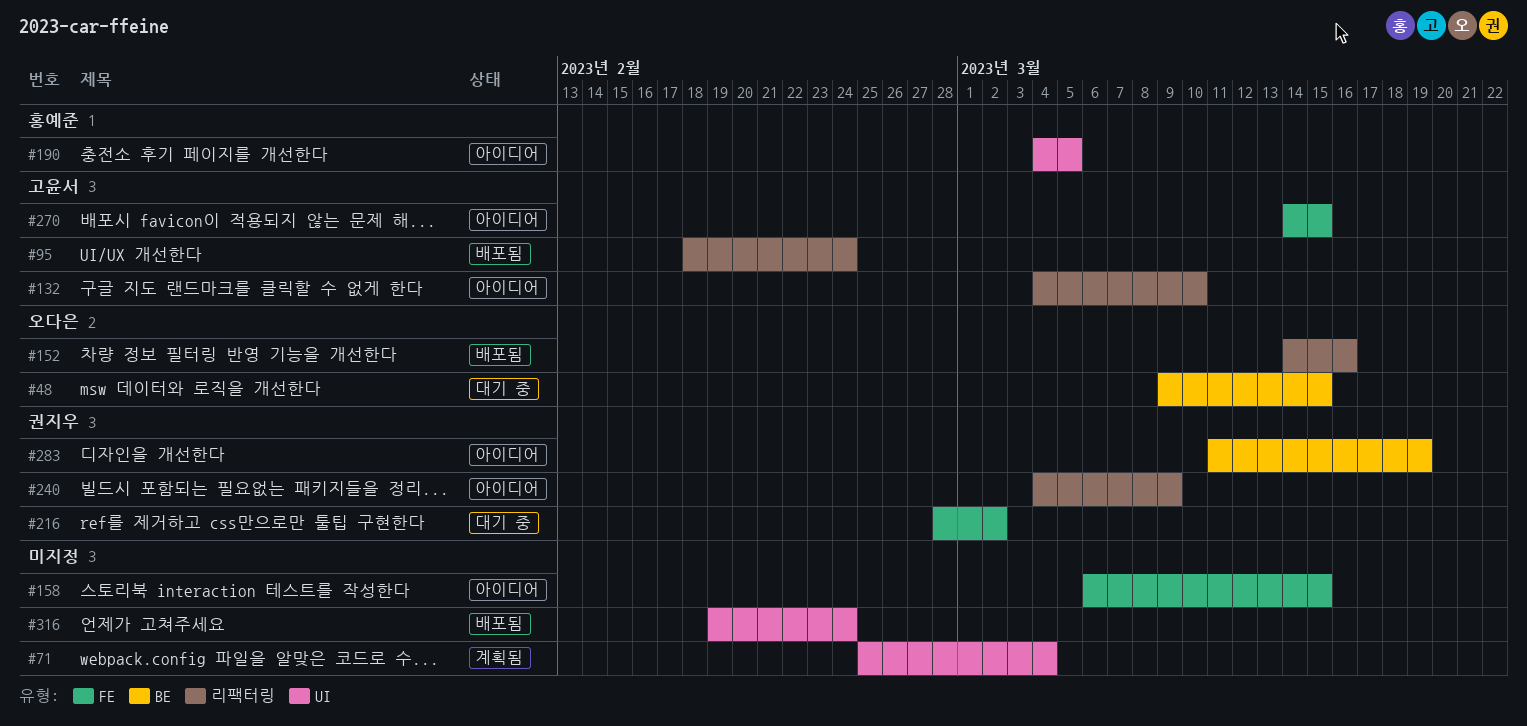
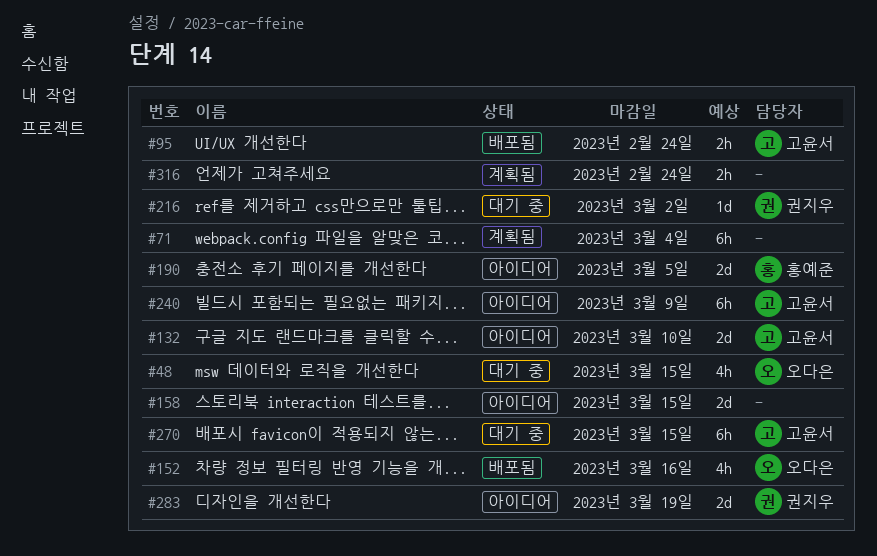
#240, owner: 권지우 -> 고윤서
#270, status: 아이디어 -> 대기 중
#316, status: 배포됨 -> 계획됨

